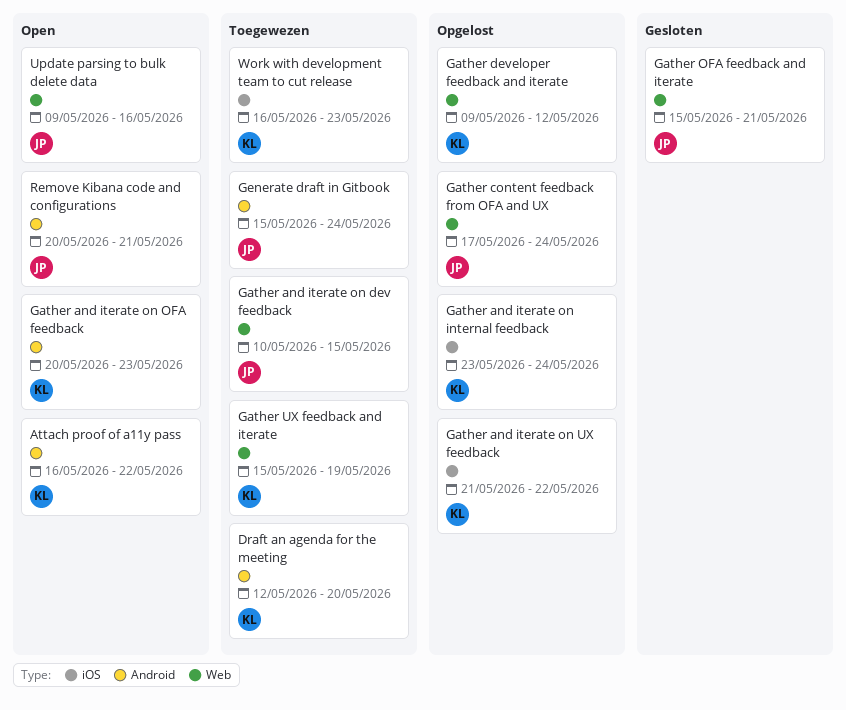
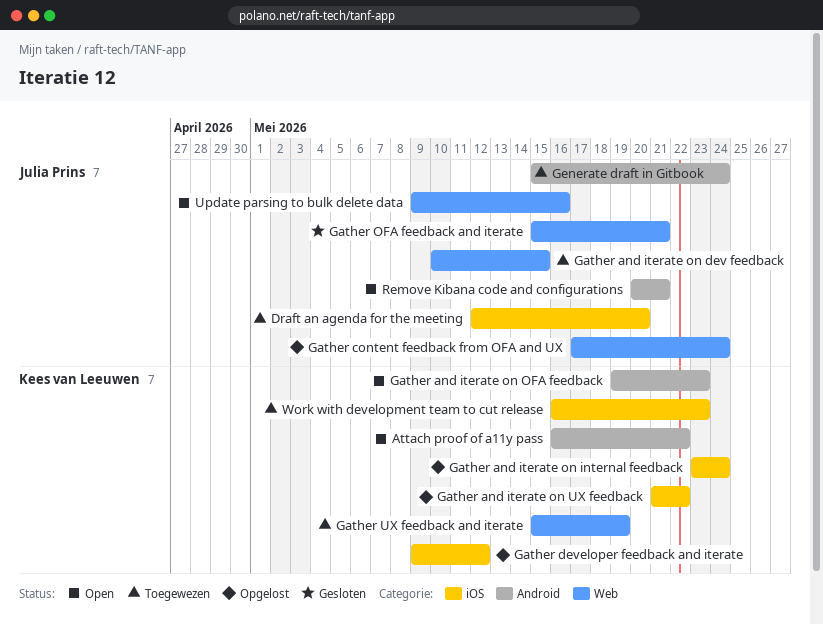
Draft an agenda for the meeting, owner: Kees van Leeuwen -> Julia Prins
Draft an agenda for the meeting, label: Android -> iOS
Gather and iterate on OFA feedback, start: May 20 -> May 19
Gather developer feedback and iterate, label: Web -> iOS

